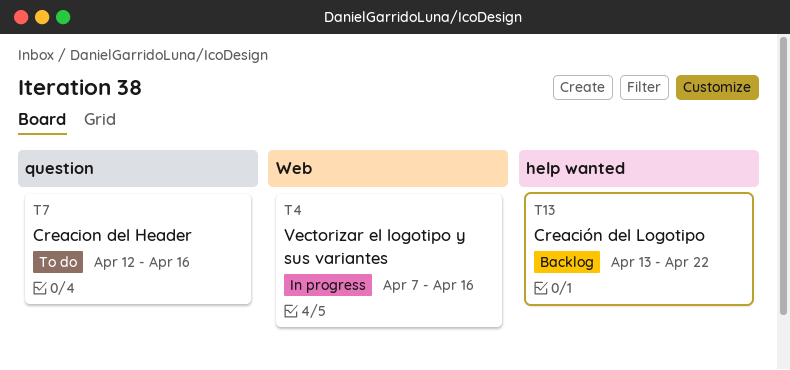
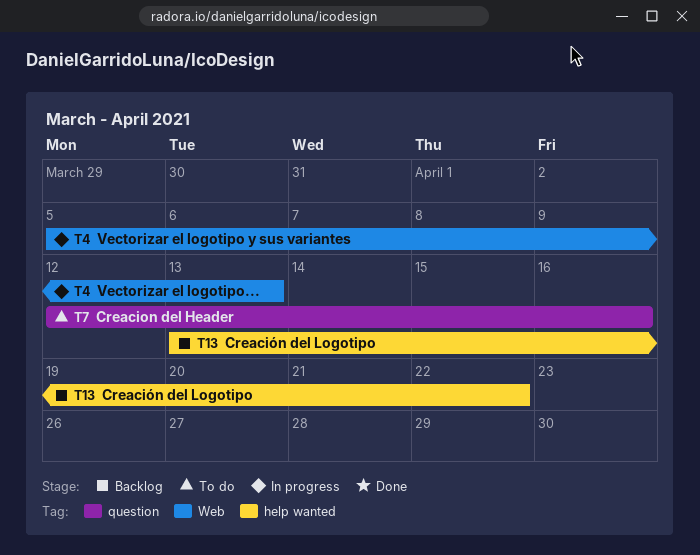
T4, start: Apr 7 -> Apr 5
T4, due: Apr 16 -> Apr 13

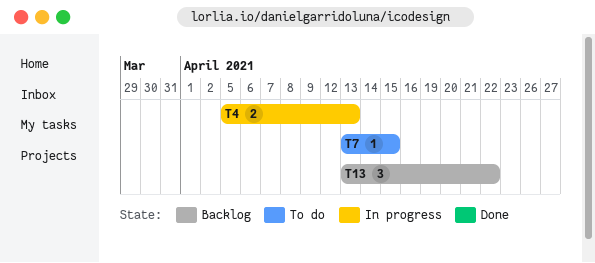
T7, start: Apr 12 -> Apr 13
T7, due: Apr 16 -> Apr 15

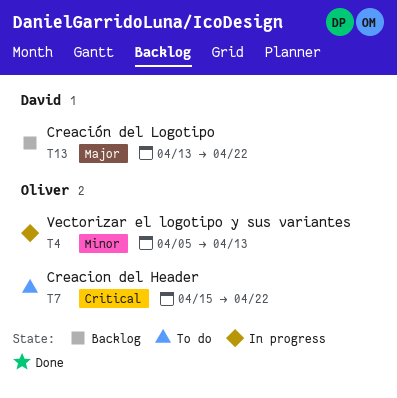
T7, start: Apr 13 -> Apr 15
T7, due: Apr 15 -> Apr 22

